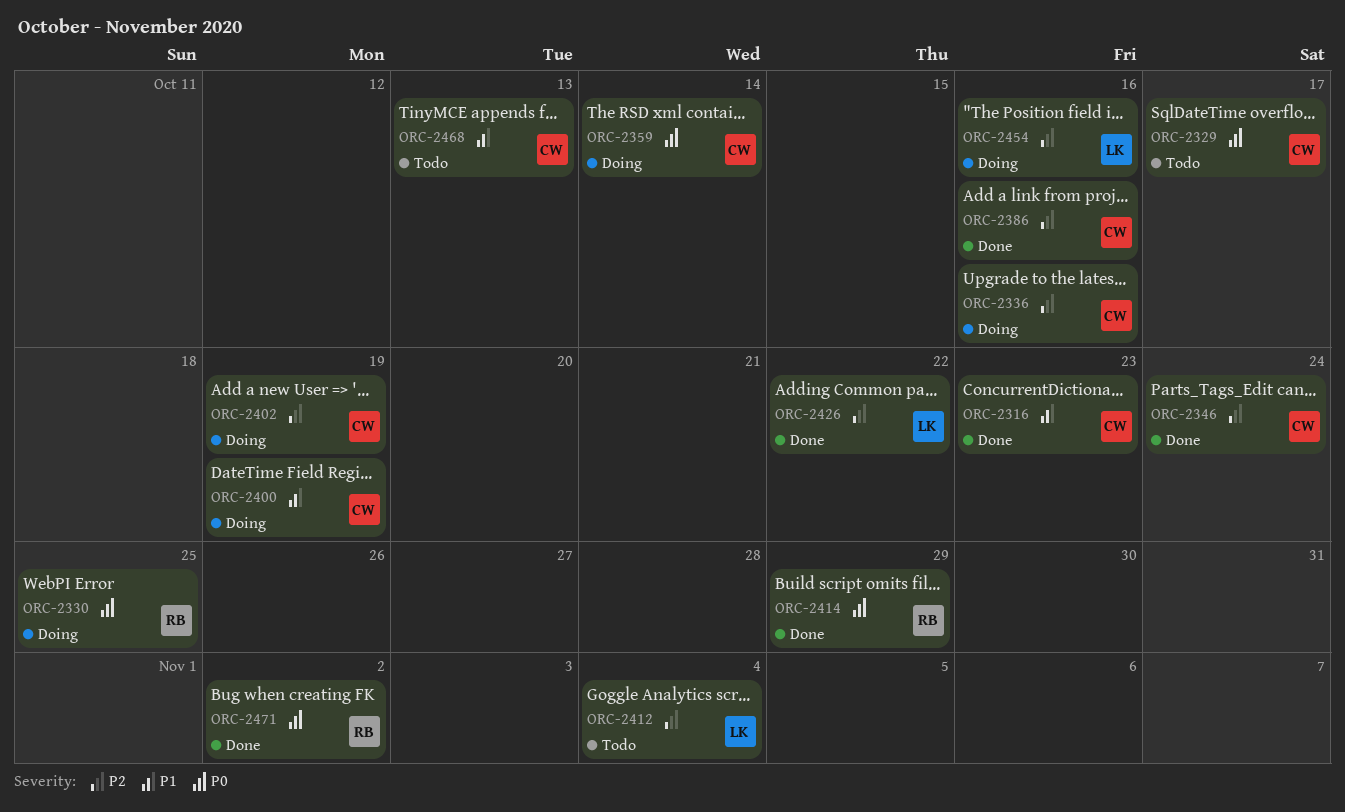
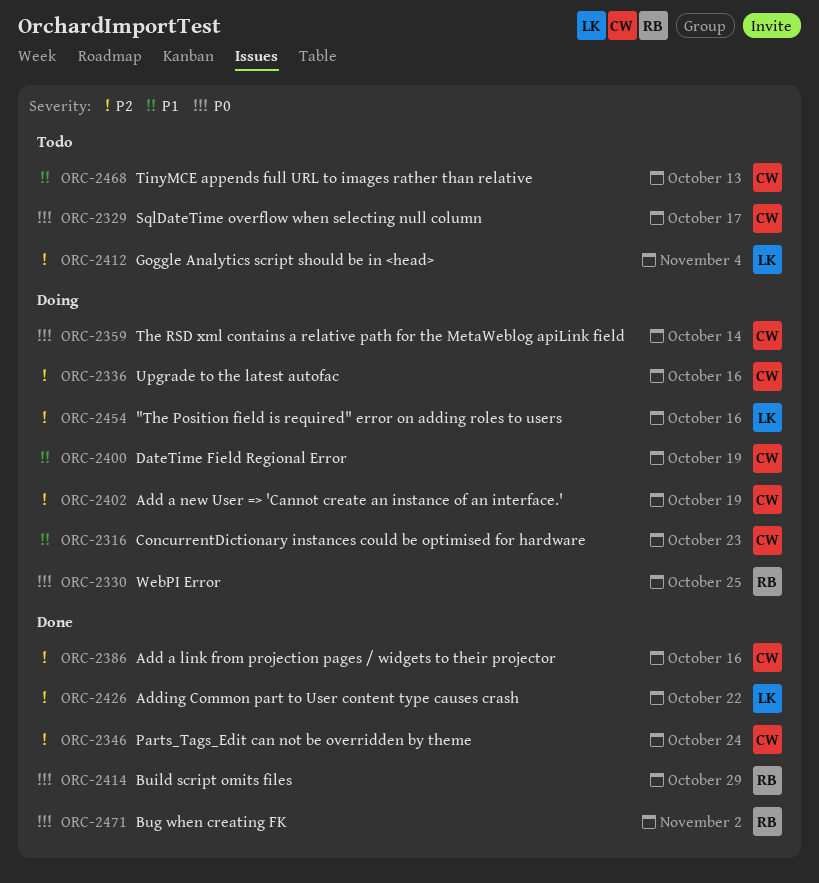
ORC-2316, status: Done -> Doing

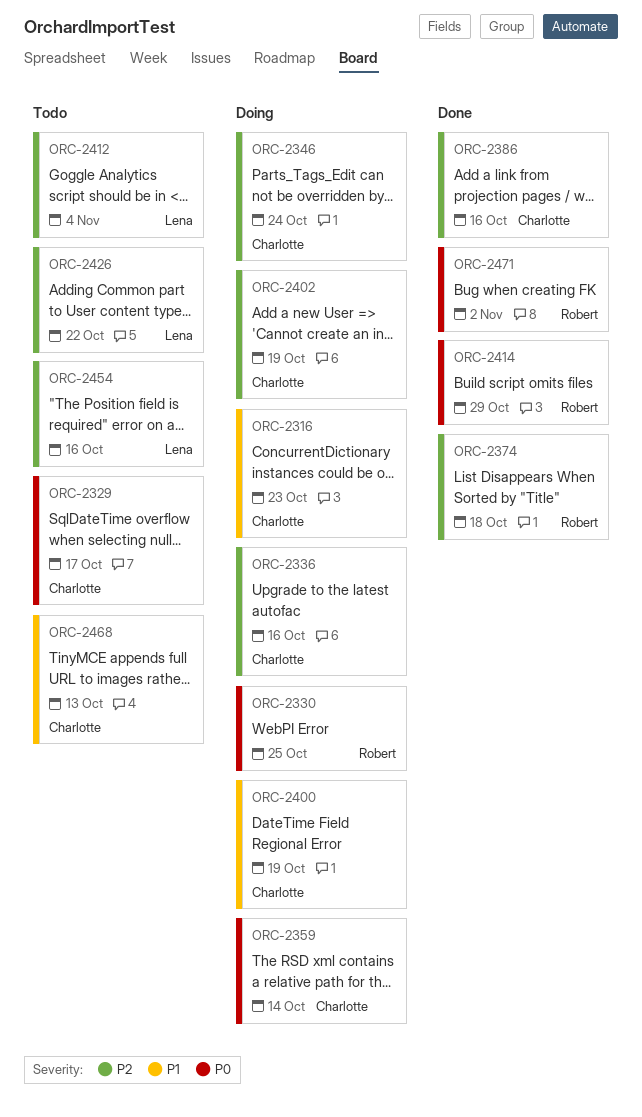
ORC-2346, status: Done -> Doing
ORC-2374: none -> present
ORC-2426, status: Done -> Todo
ORC-2454, status: Doing -> Todo

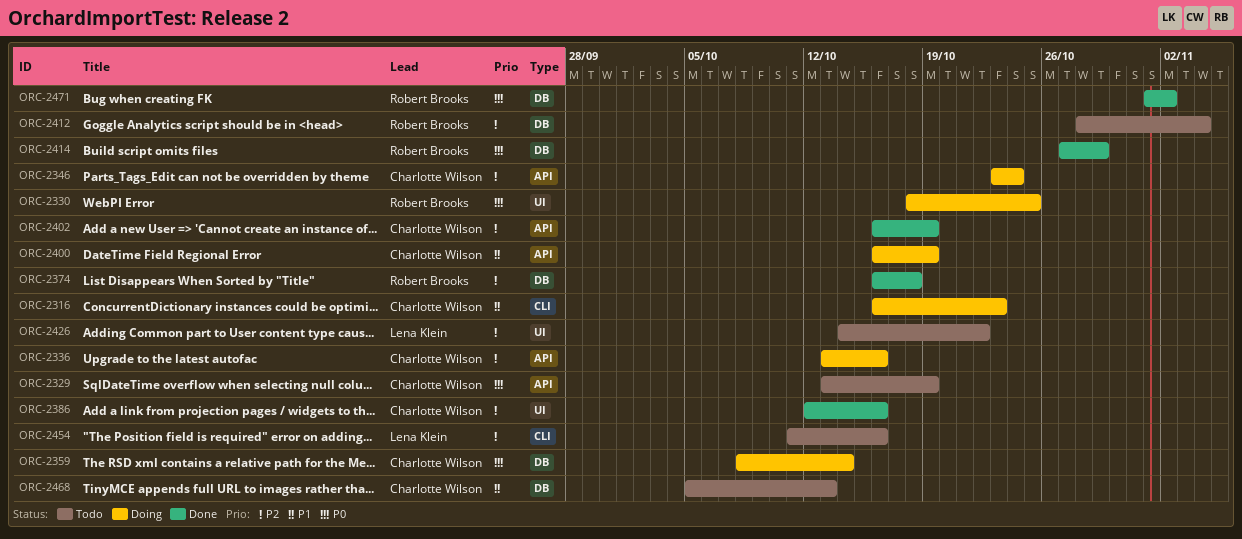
ORC-2329, due: Oct 17 -> Oct 19
ORC-2402, status: Doing -> Done
ORC-2412, owner: Lena Klein -> Robert Brooks

